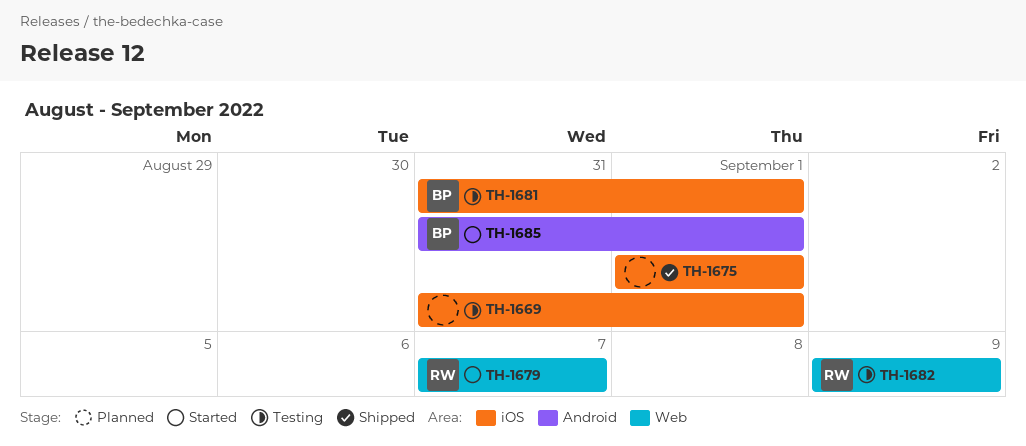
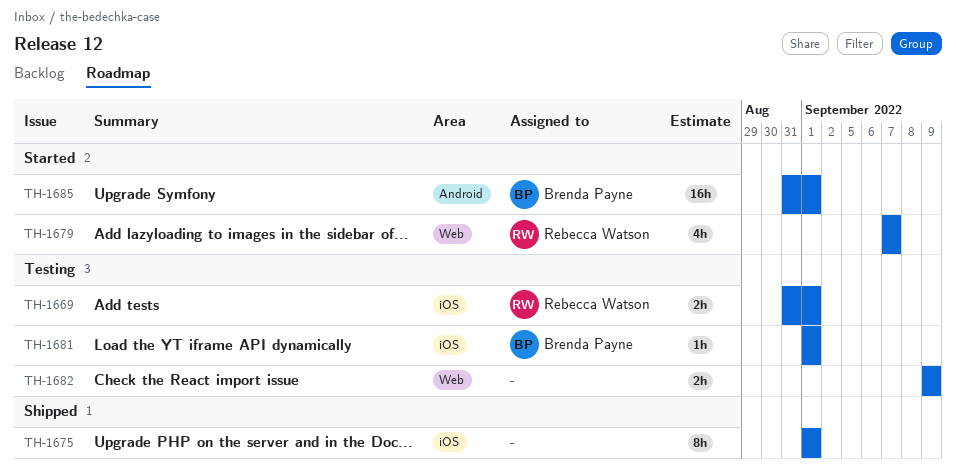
TH-1669, owner: none -> Rebecca Watson
TH-1681, start: Aug 31 -> Sep 1
TH-1682, owner: Rebecca Watson -> none

